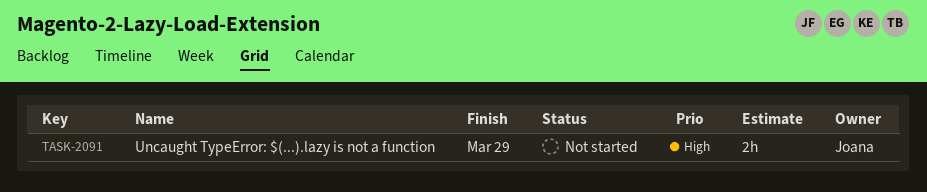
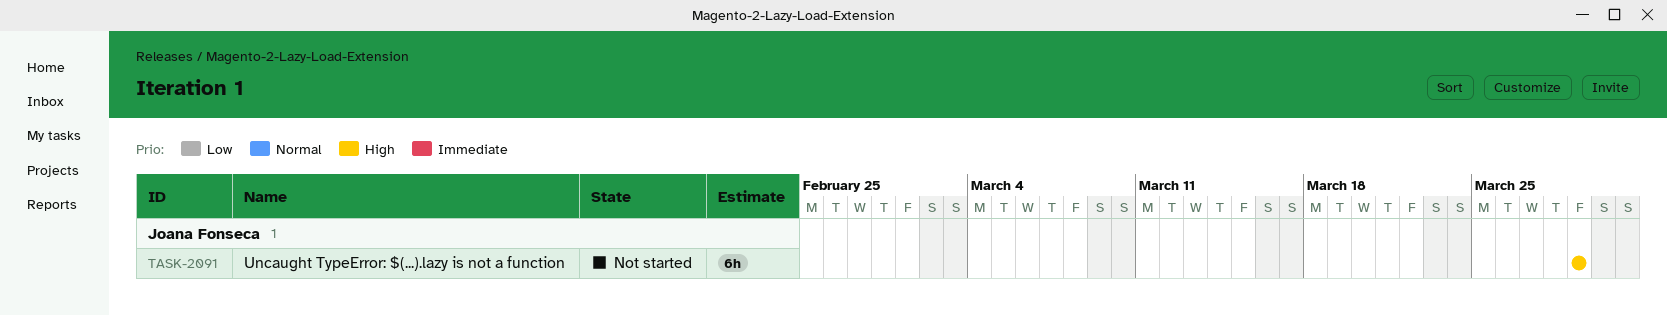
TASK-2091, estimate: 2h -> 6h

